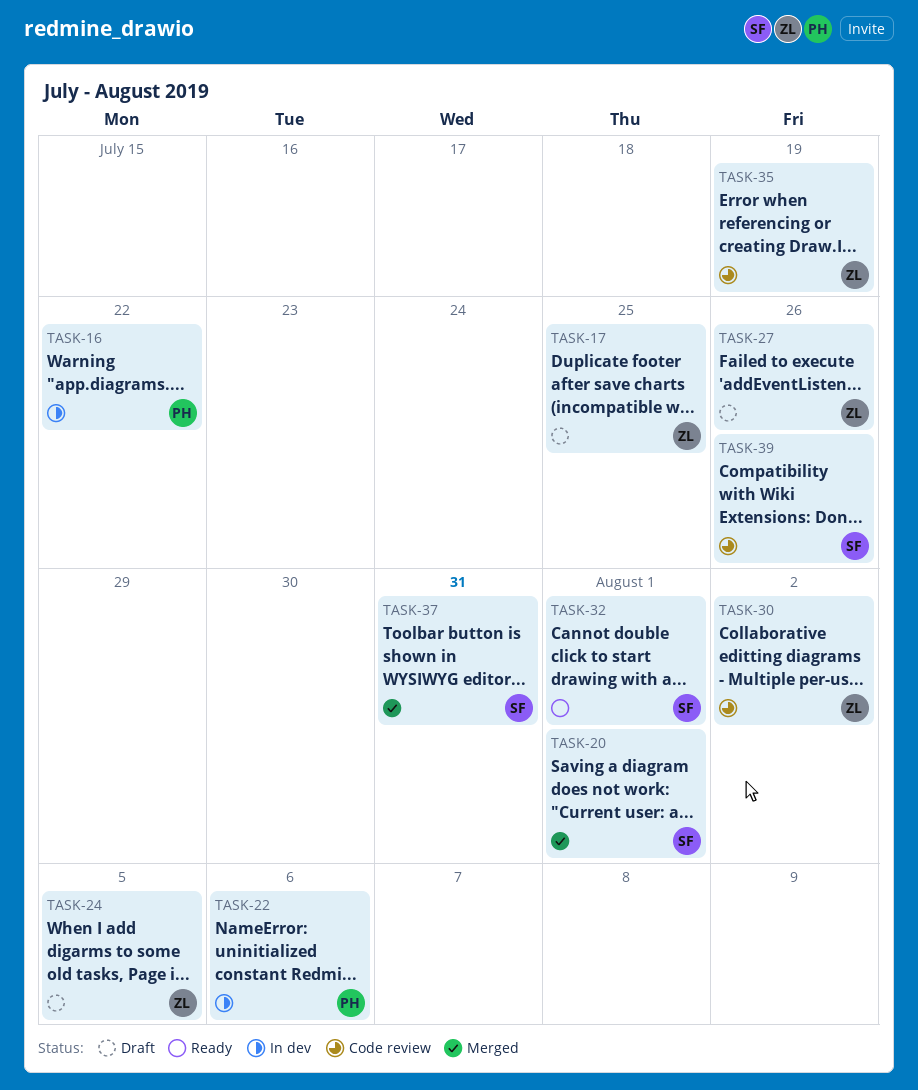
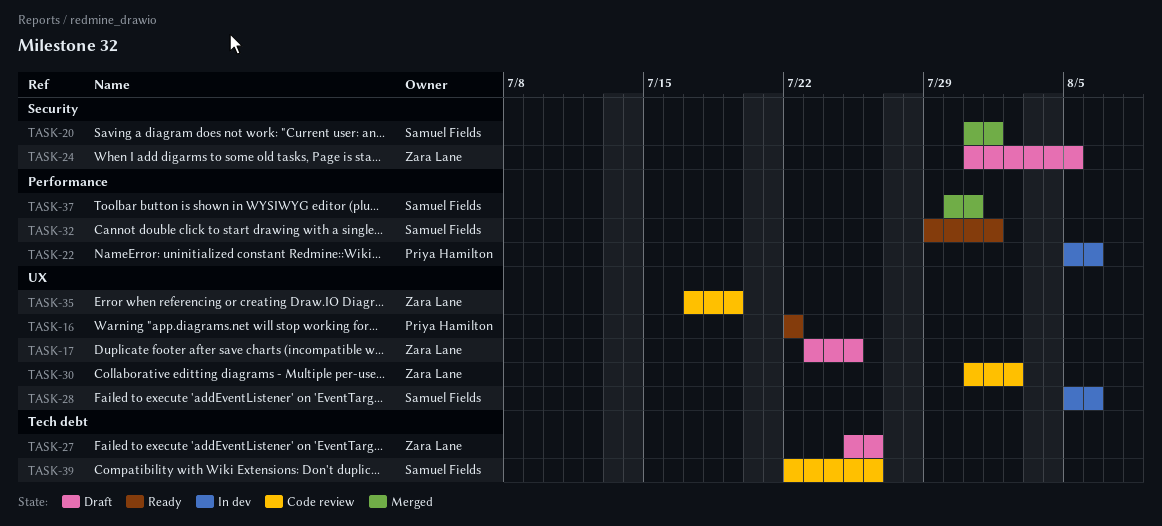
TASK-16, status: In dev -> Ready
TASK-28: none -> present

